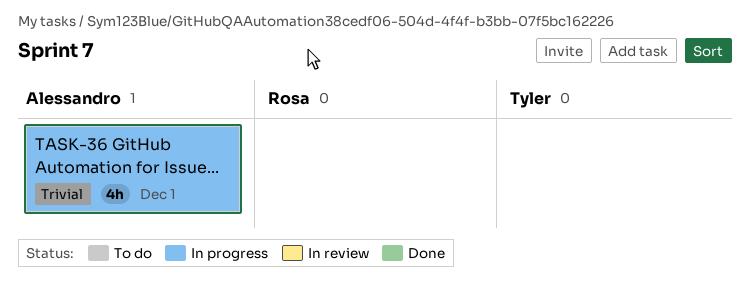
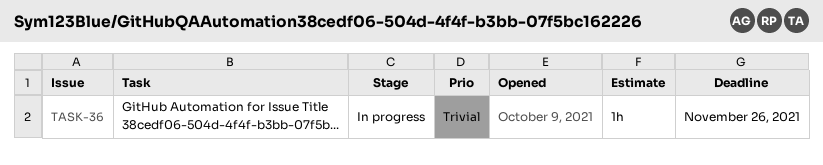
TASK-36, estimate: 4h -> 1h
TASK-36, due: Dec 1 -> Nov 26

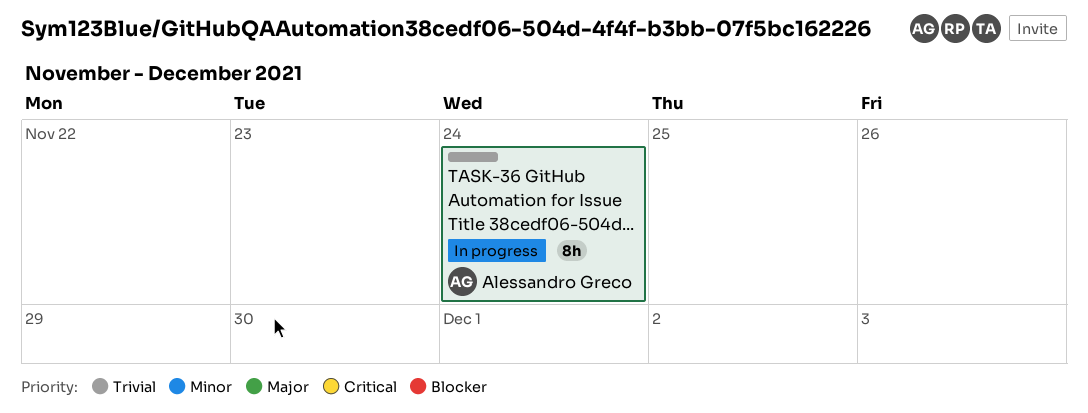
TASK-36, estimate: 1h -> 8h
TASK-36, due: Nov 26 -> Nov 24

